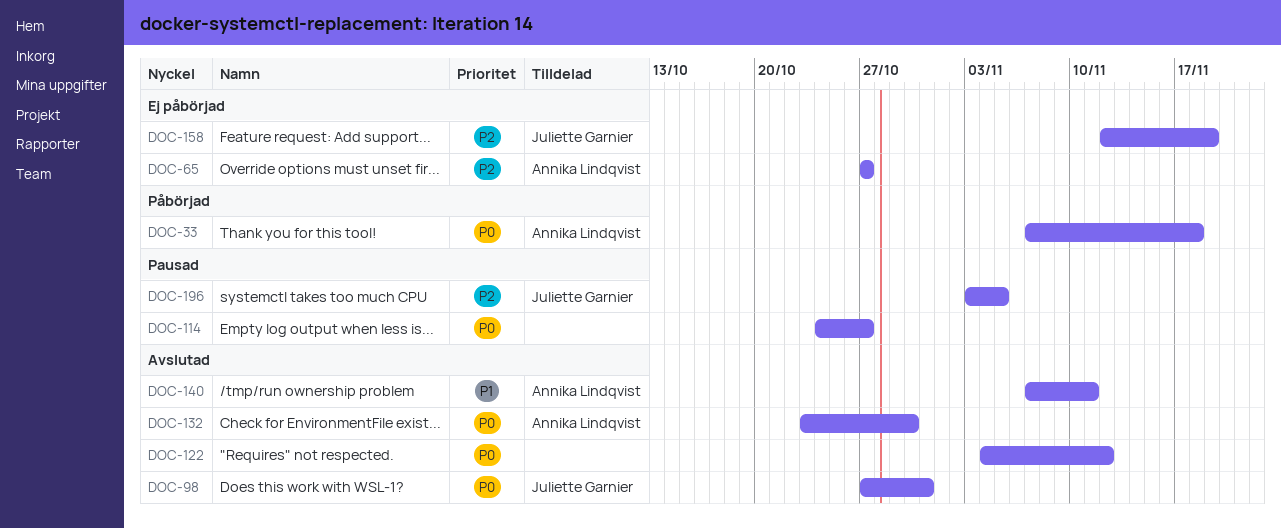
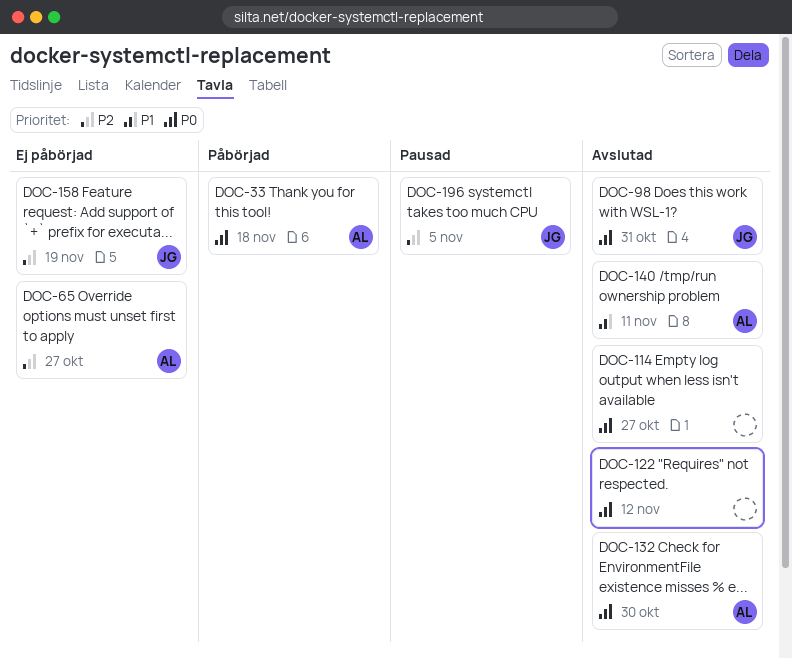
DOC-114, status: Pausad -> Avslutad

